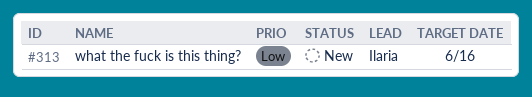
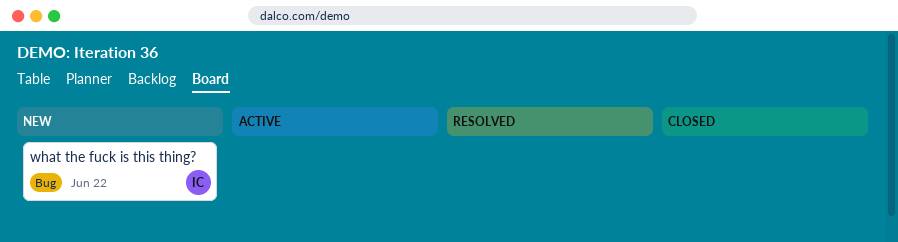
what the fuck is this thing?, due: Jun 16 -> Jun 22

